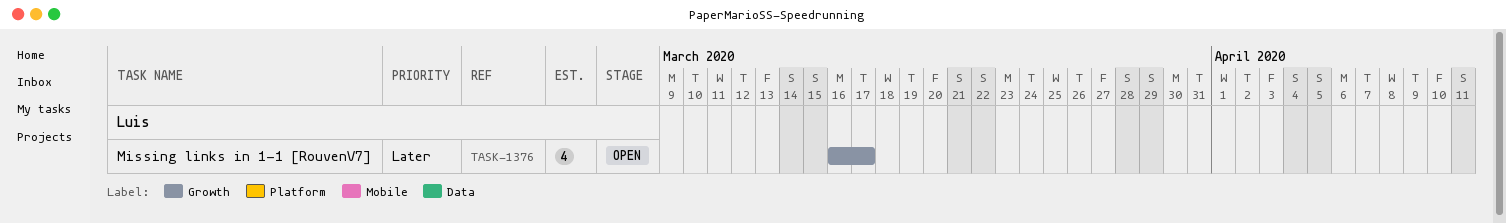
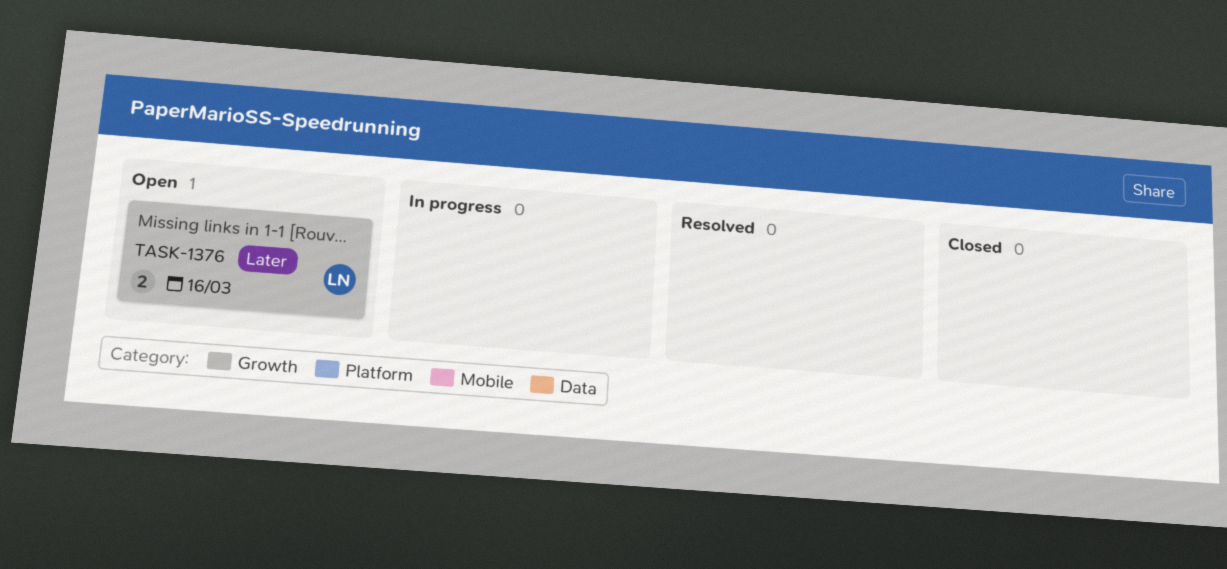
TASK-1376, estimate: 4 -> 2
TASK-1376, due: Mar 17 -> Mar 16

